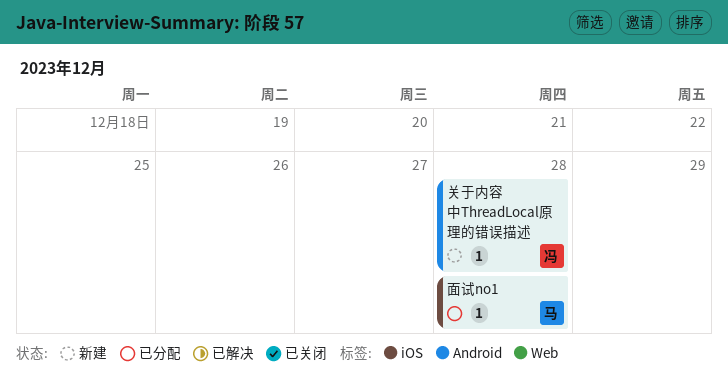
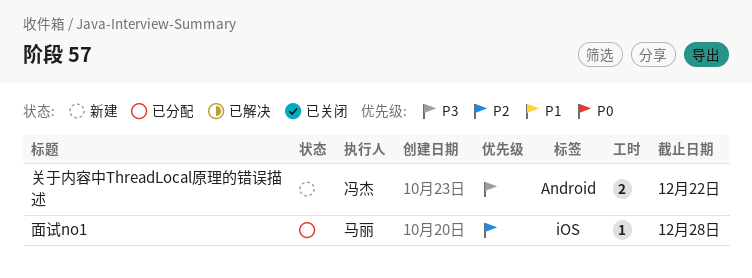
关于内容中ThreadLocal原理的错误描述, estimate: 1 -> 2
关于内容中ThreadLocal原理的错误描述, due: Dec 28 -> Dec 22

